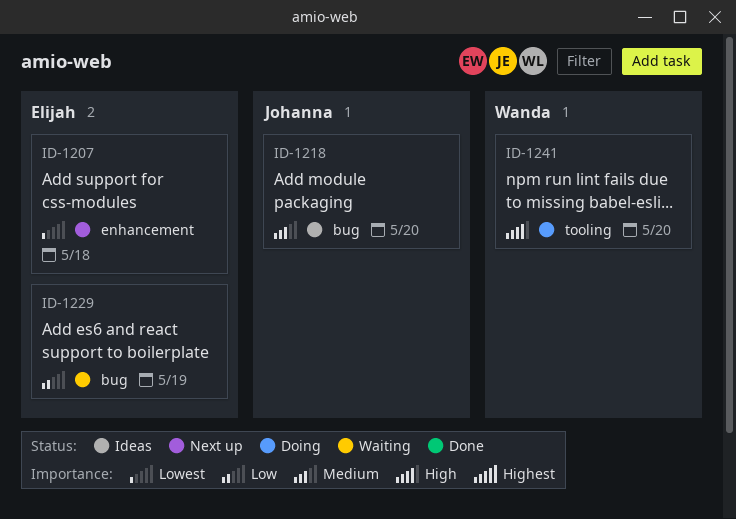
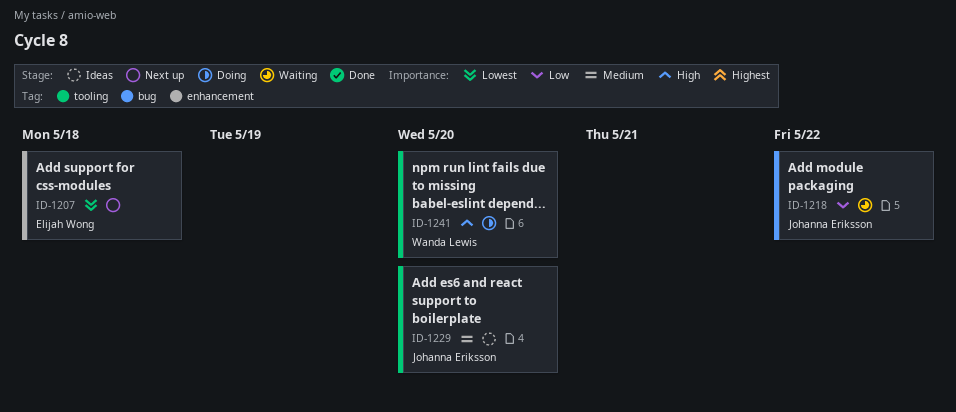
ID-1218, status: Ideas -> Waiting
ID-1218, priority: Medium -> Low
ID-1218, due: May 20 -> May 22
ID-1229, status: Waiting -> Ideas
ID-1229, owner: Elijah Wong -> Johanna Eriksson
ID-1229, priority: Low -> Medium
ID-1229, label: bug -> tooling
ID-1229, due: May 19 -> May 20

